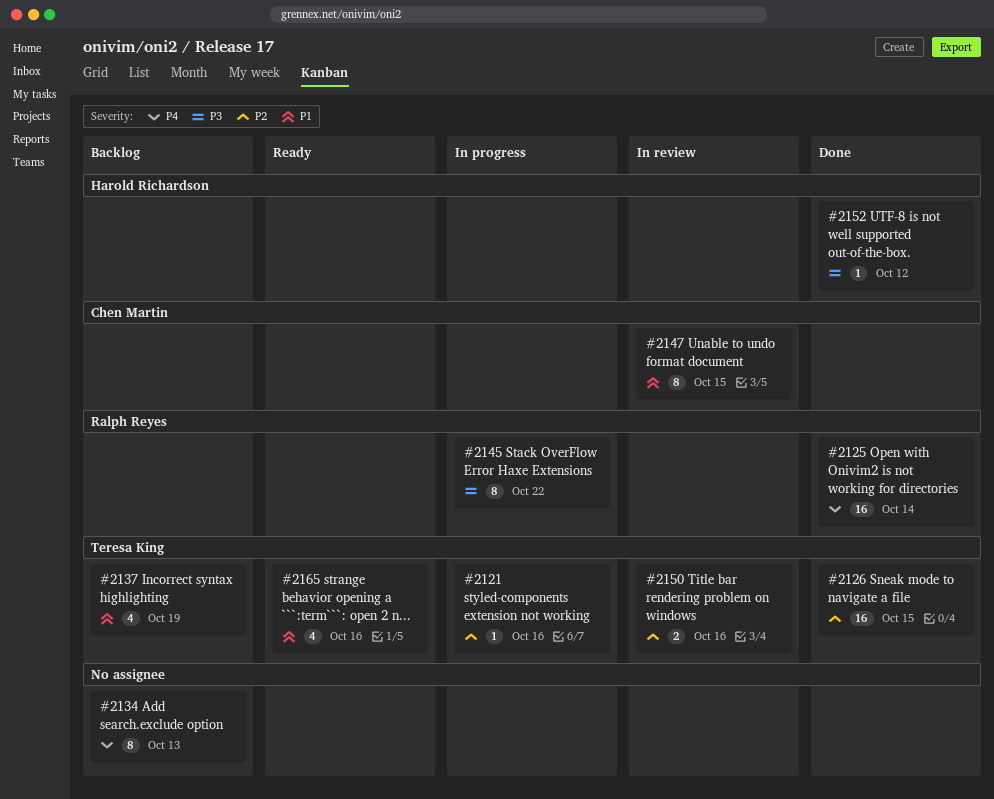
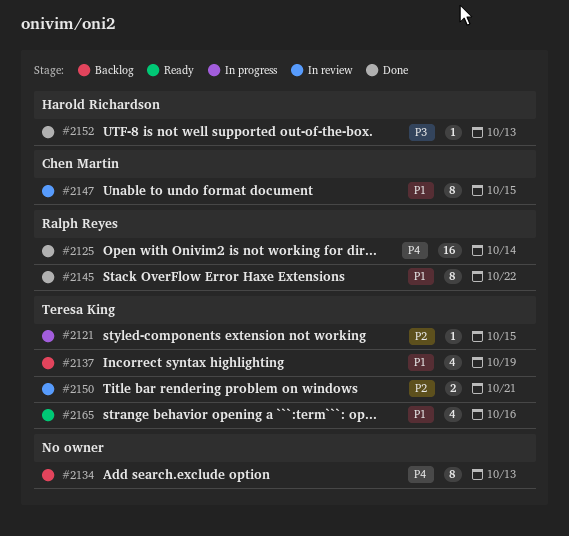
#2121, due: Oct 16 -> Oct 15
#2126: present -> none
#2145, status: In progress -> Done
#2145, priority: P3 -> P1
#2150, due: Oct 16 -> Oct 21
#2152, due: Oct 12 -> Oct 13

